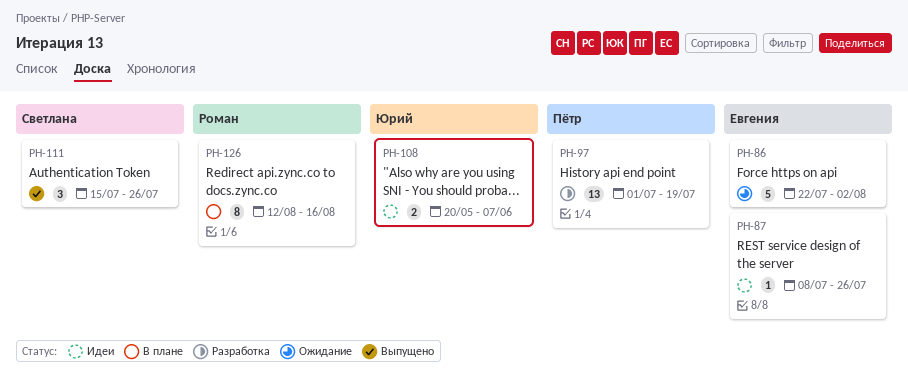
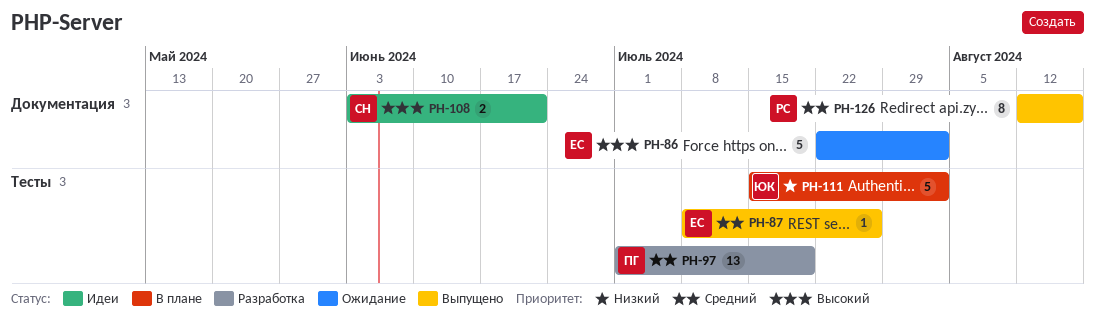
PH-87, status: Идеи -> Выпущено
PH-108, owner: Юрий -> Светлана
PH-108, start: May 20 -> Jun 3
PH-108, due: Jun 7 -> Jun 21
PH-111, status: Выпущено -> В плане
PH-111, owner: Светлана -> Юрий
PH-111, estimate: 3 -> 5
PH-111, due: Jul 26 -> Aug 2
PH-126, status: В плане -> Выпущено

